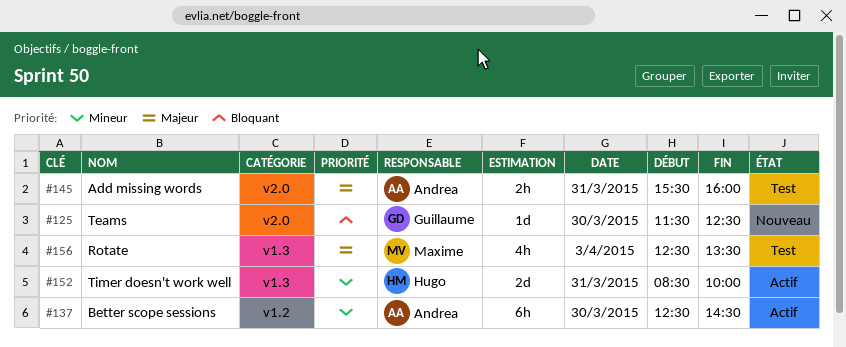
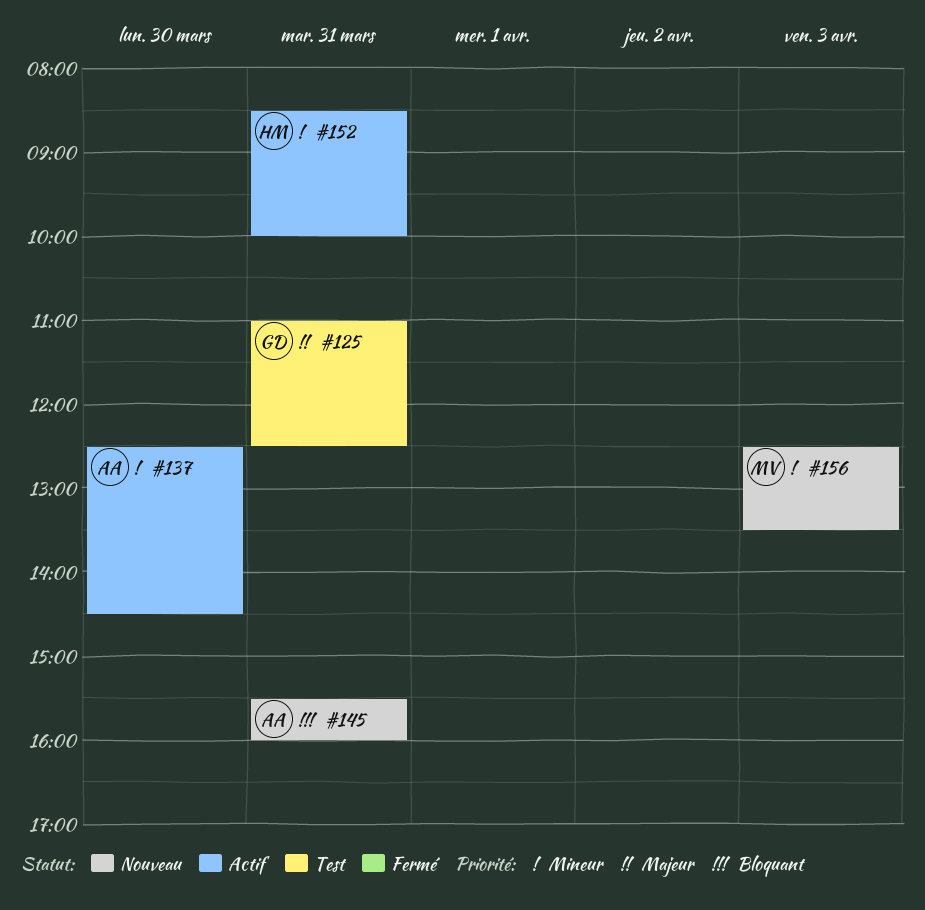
#125, status: Nouveau -> Test
#125, priority: Bloquant -> Majeur
#125, day: Mar 30 -> Mar 31
#125, begins: 11:30 -> 11:00
#145, status: Test -> Nouveau
#145, priority: Majeur -> Bloquant
#156, status: Test -> Nouveau
#156, priority: Majeur -> Mineur

